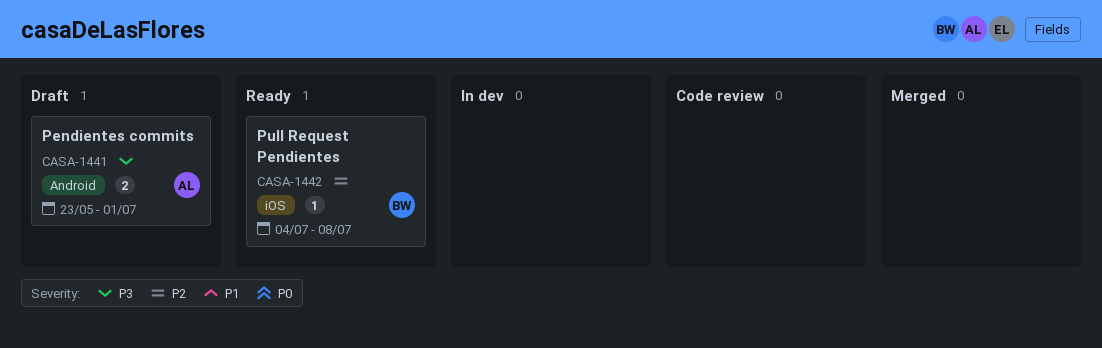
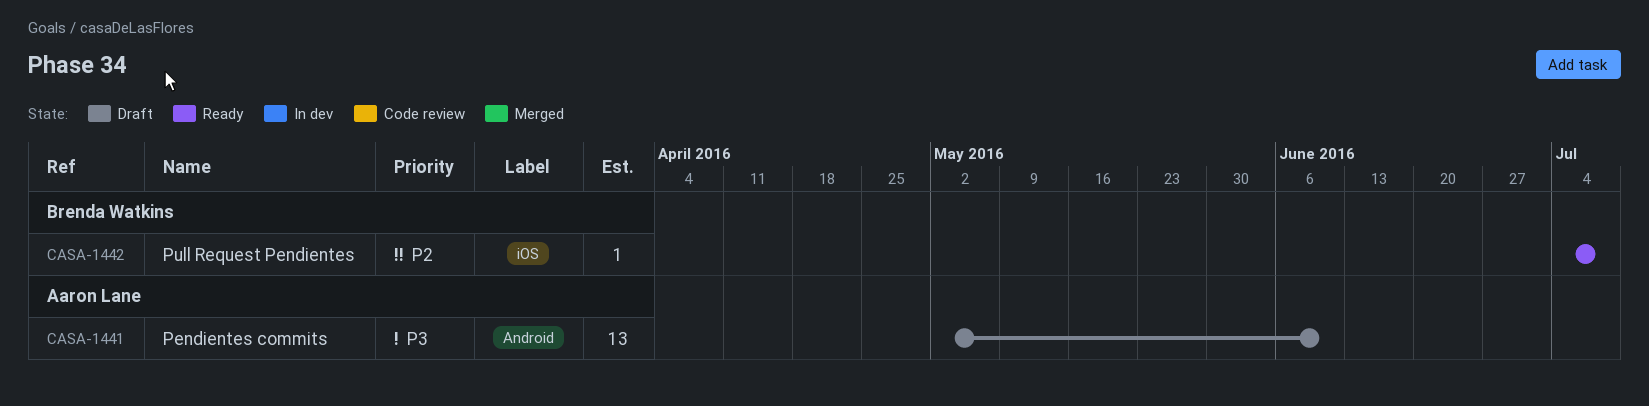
CASA-1441, estimate: 2 -> 13
CASA-1441, start: May 23 -> May 2
CASA-1441, due: Jul 1 -> Jun 10

